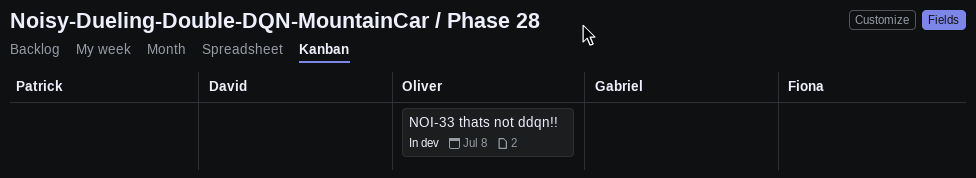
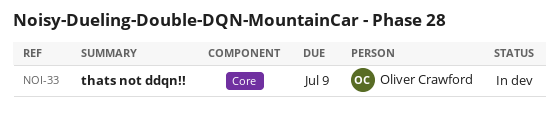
NOI-33, due: Jul 8 -> Jul 9

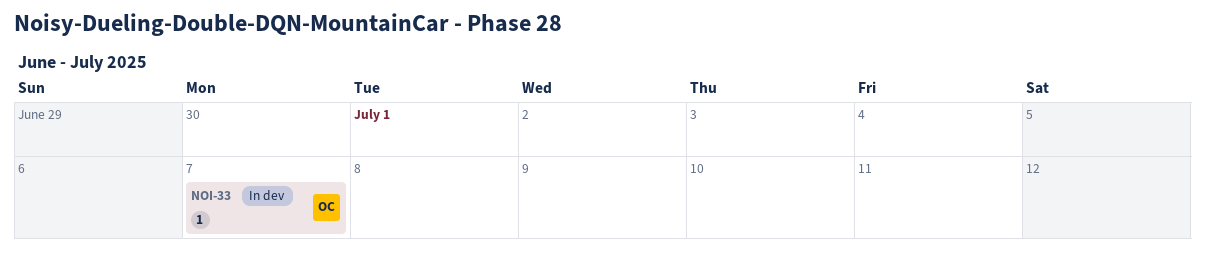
NOI-33, due: Jul 9 -> Jul 7

